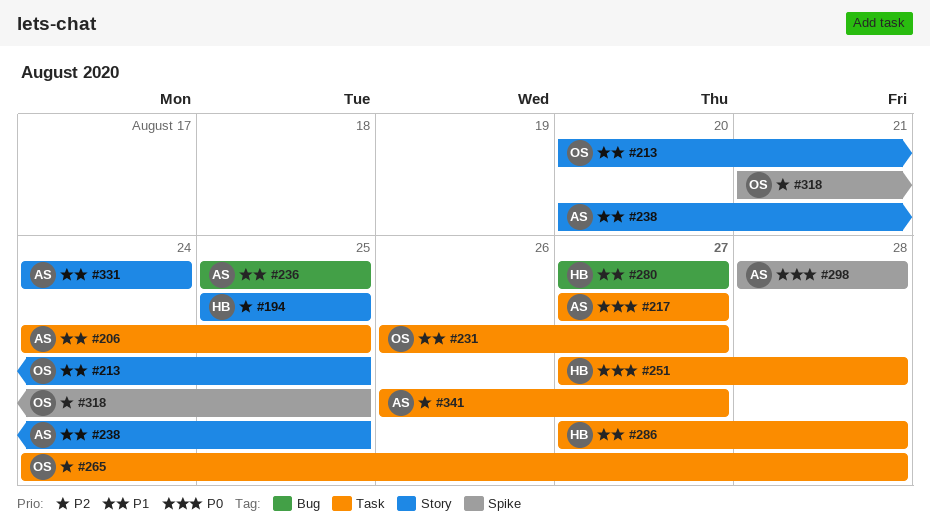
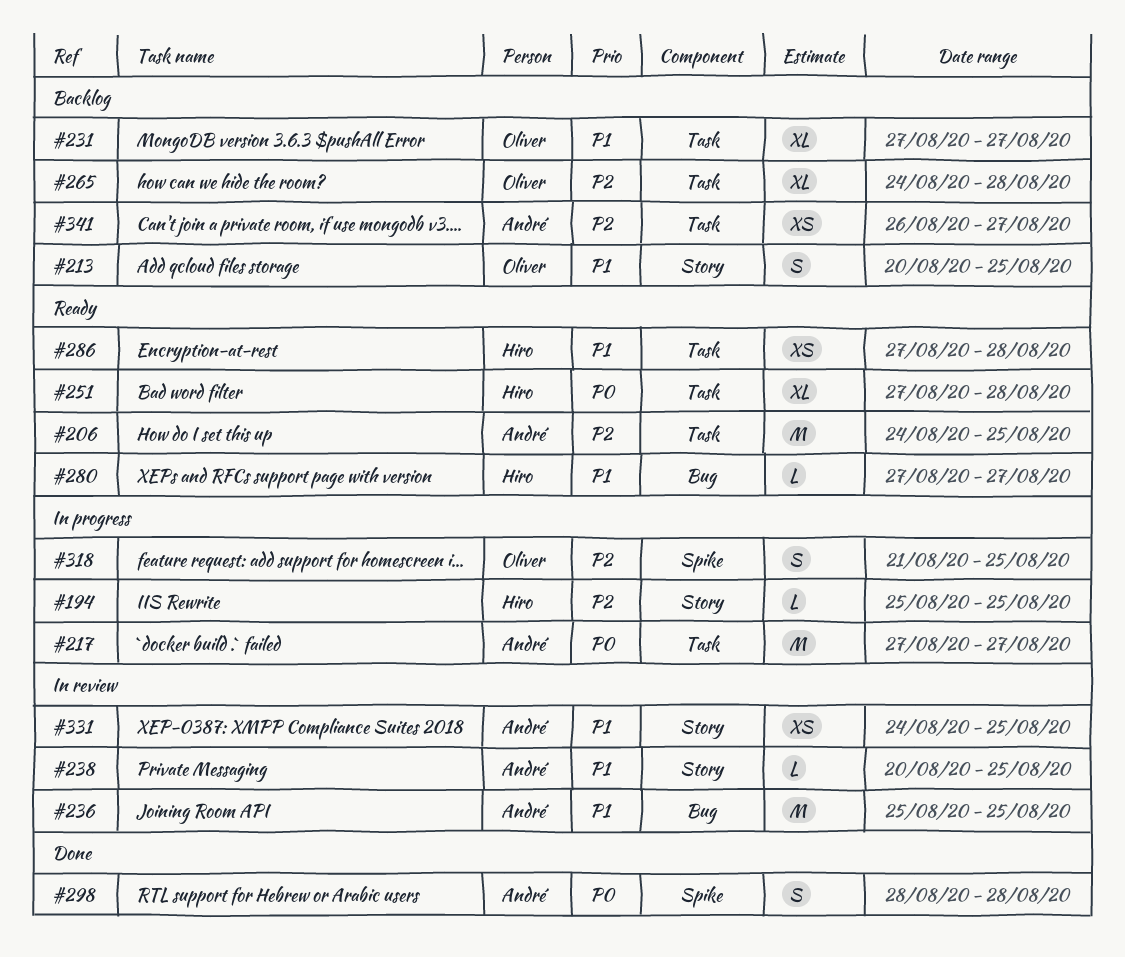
#206, priority: P1 -> P2
#231, start: Aug 26 -> Aug 27
#331, due: Aug 24 -> Aug 25

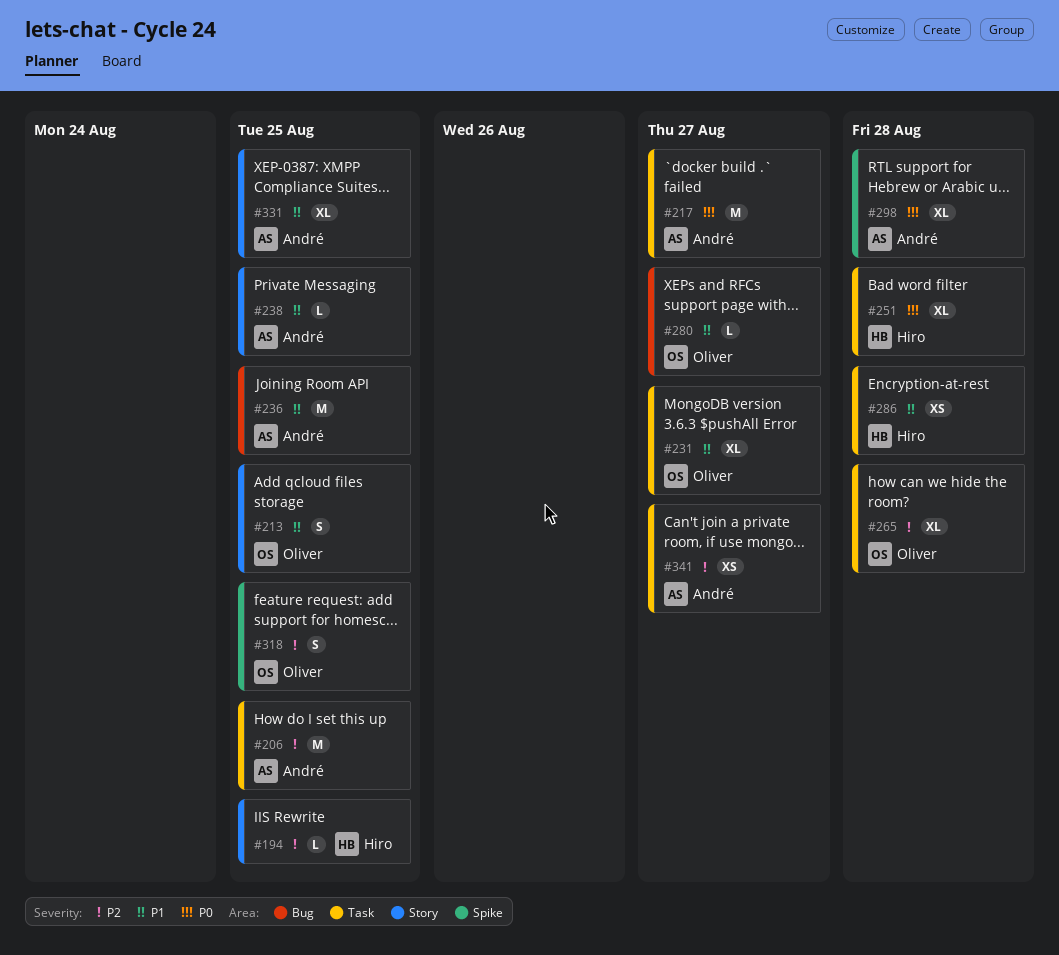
#280, owner: Hiro -> Oliver
#298, estimate: S -> XL
#331, estimate: XS -> XL

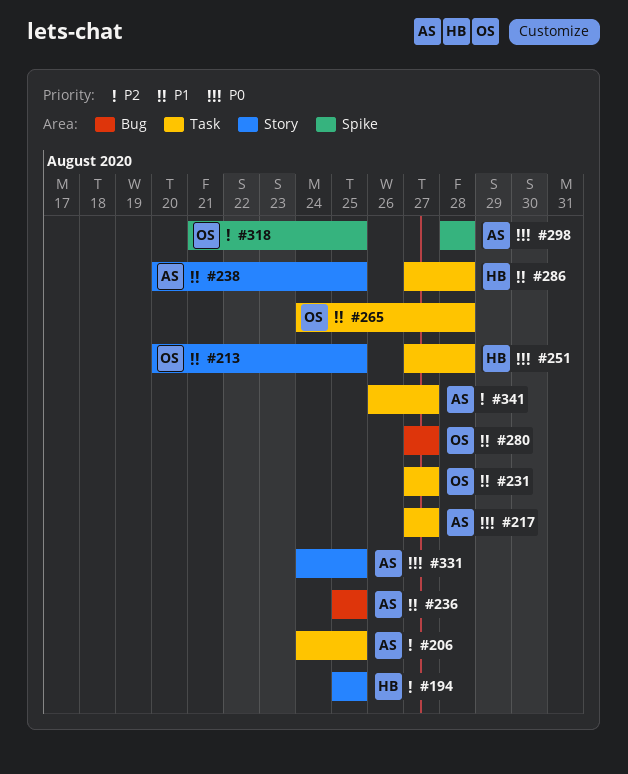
#265, priority: P2 -> P1
#331, priority: P1 -> P0

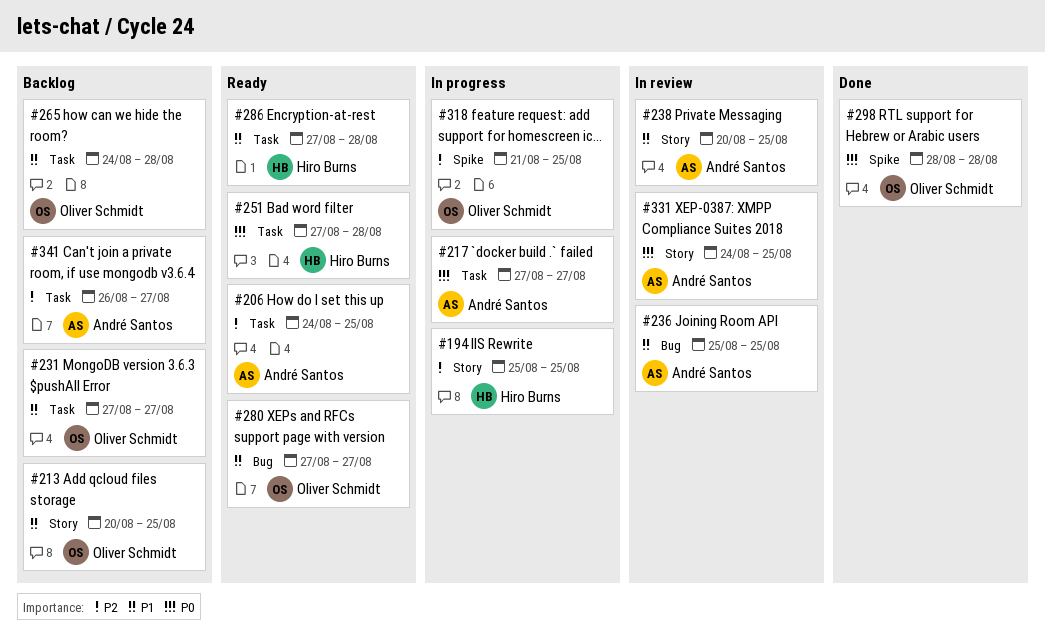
#298, owner: André Santos -> Oliver Schmidt

